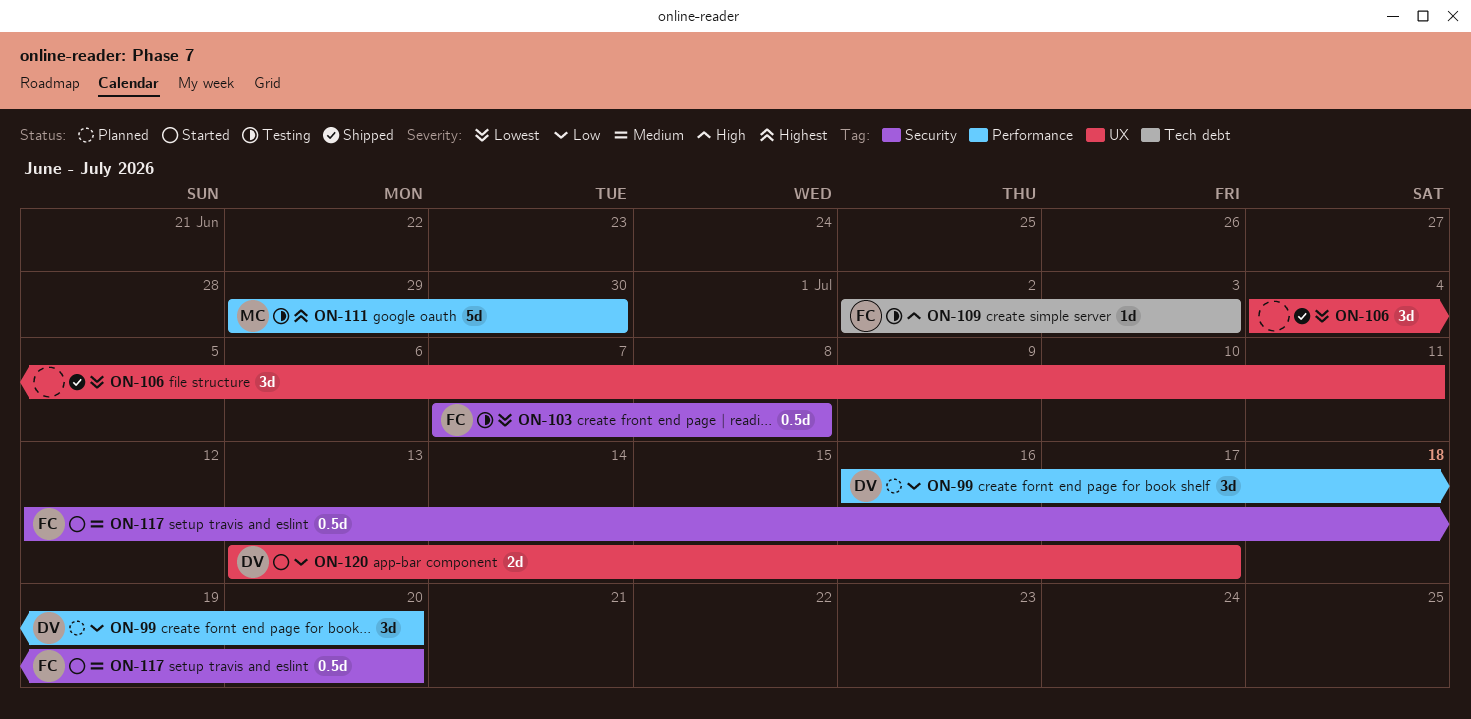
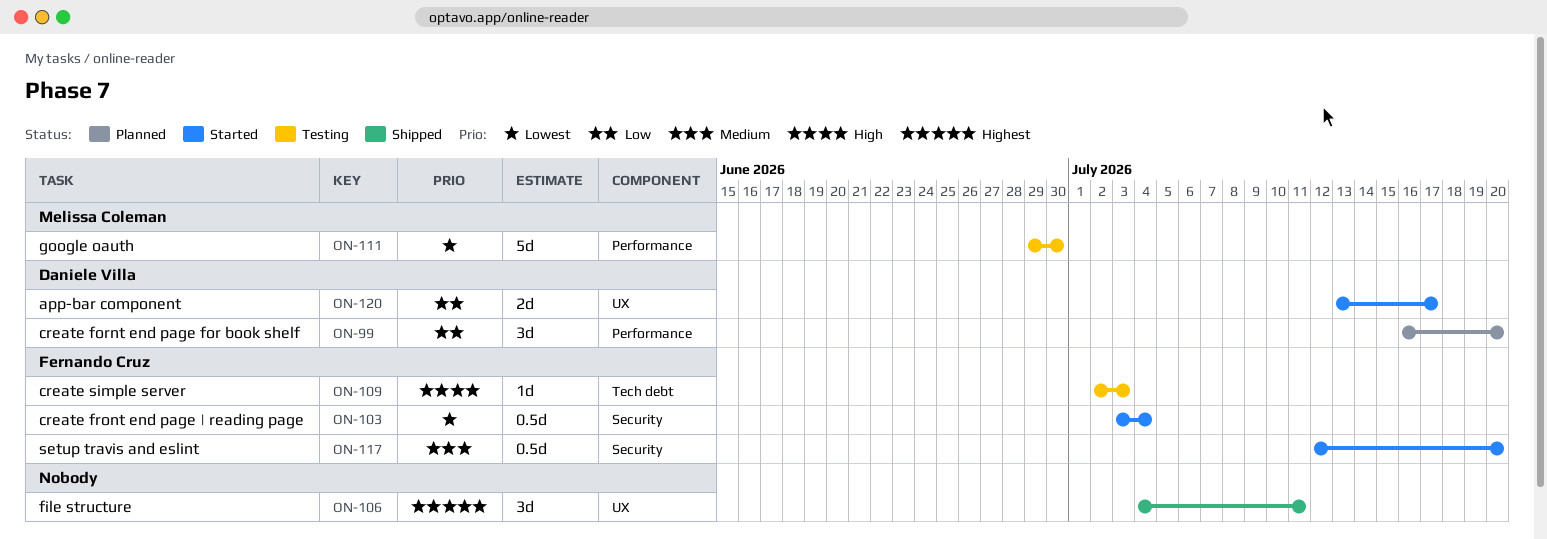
ON-103, status: Testing -> Started
ON-103, start: Jul 7 -> Jul 3
ON-103, due: Jul 8 -> Jul 4
ON-106, priority: Lowest -> Highest
ON-111, priority: Highest -> Lowest

